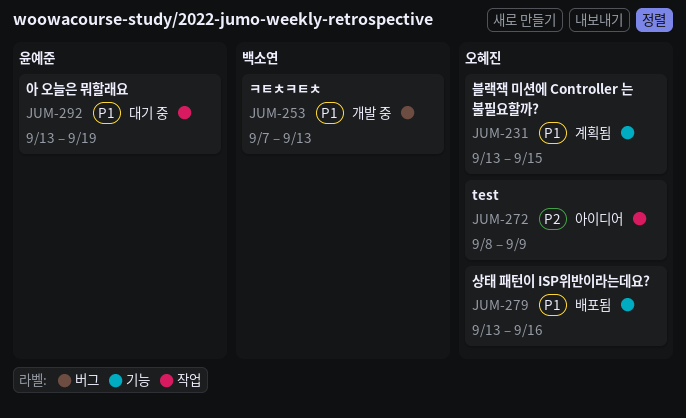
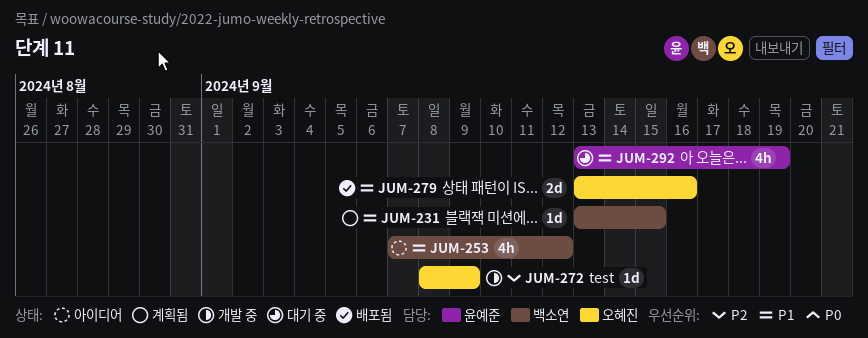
JUM-231, owner: 오혜진 -> 백소연
JUM-253, status: 개발 중 -> 아이디어
JUM-253, due: Sep 13 -> Sep 12
JUM-272, status: 아이디어 -> 개발 중

